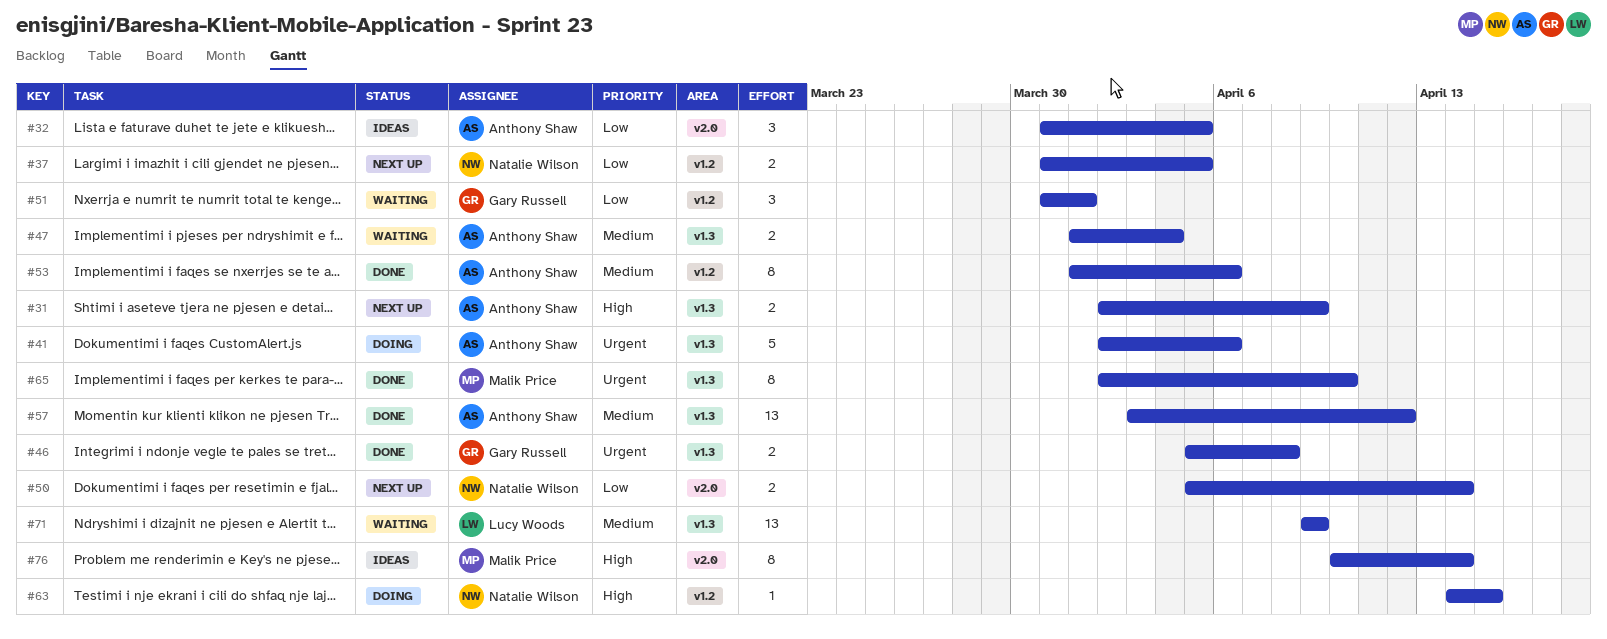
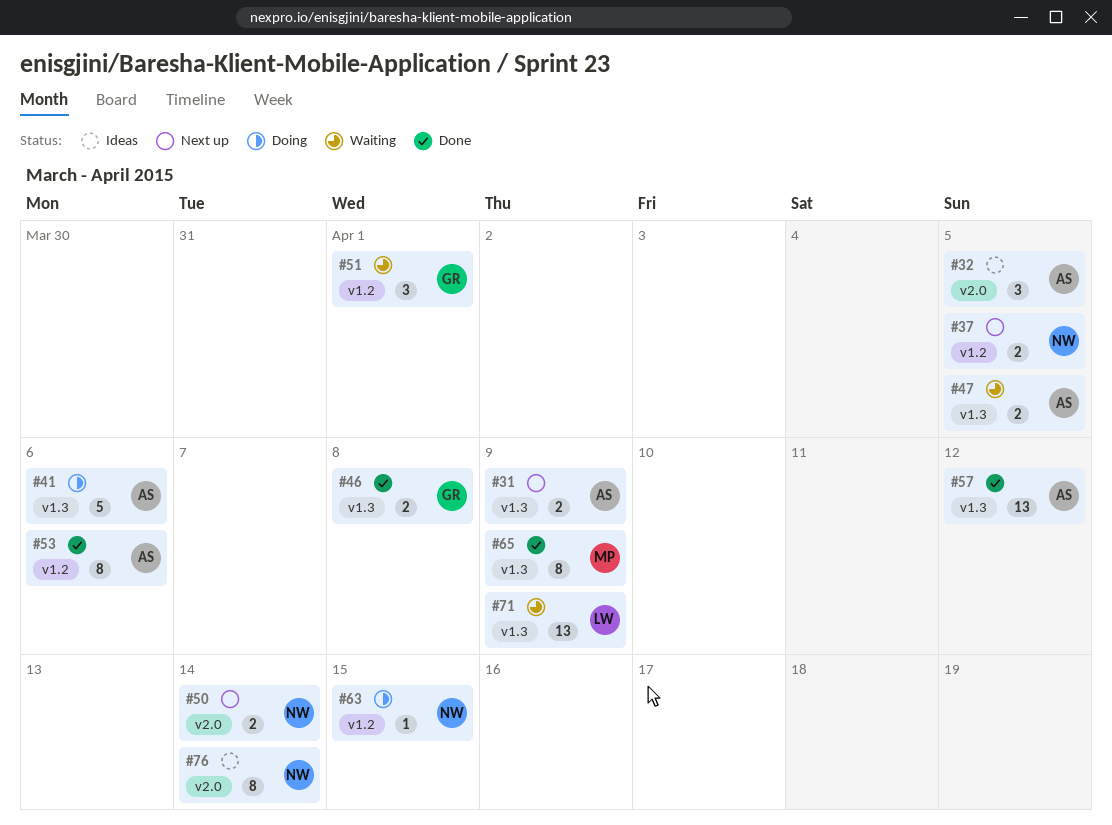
#47, due: Apr 4 -> Apr 5
#65, due: Apr 10 -> Apr 9
#76, owner: Malik Price -> Natalie Wilson

